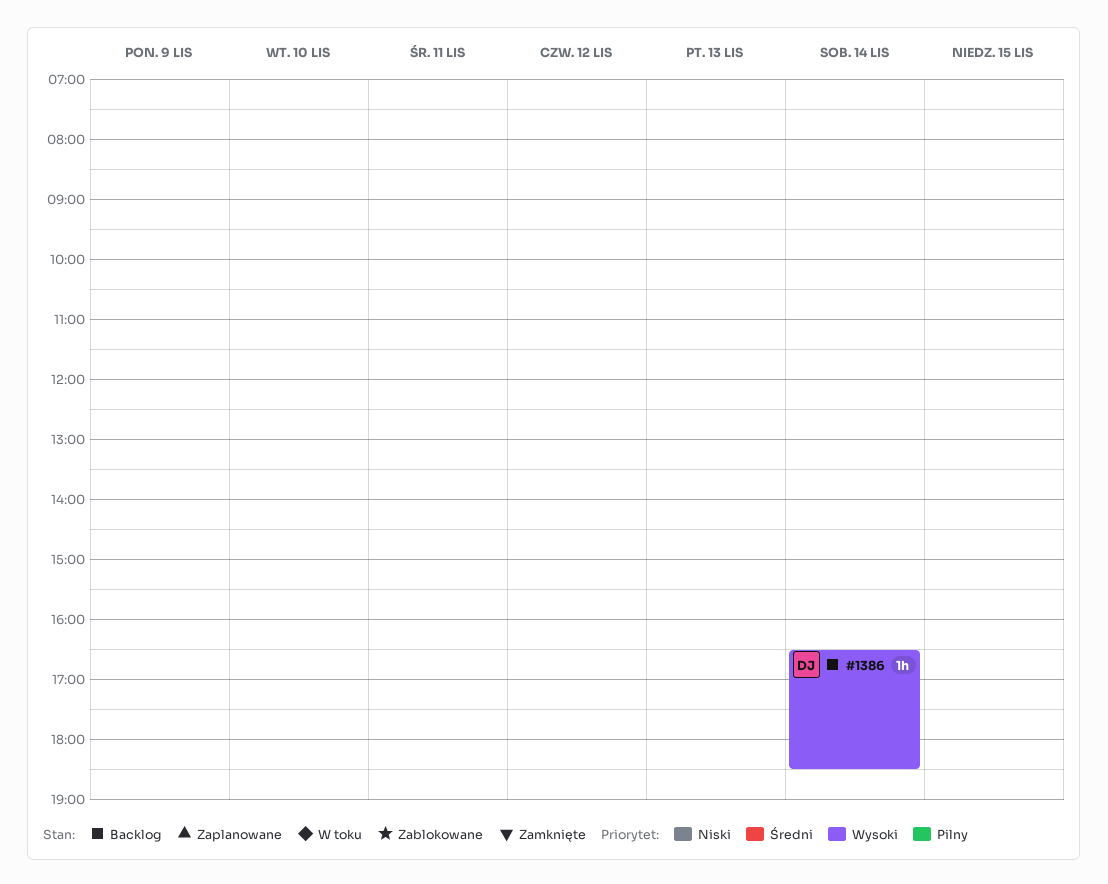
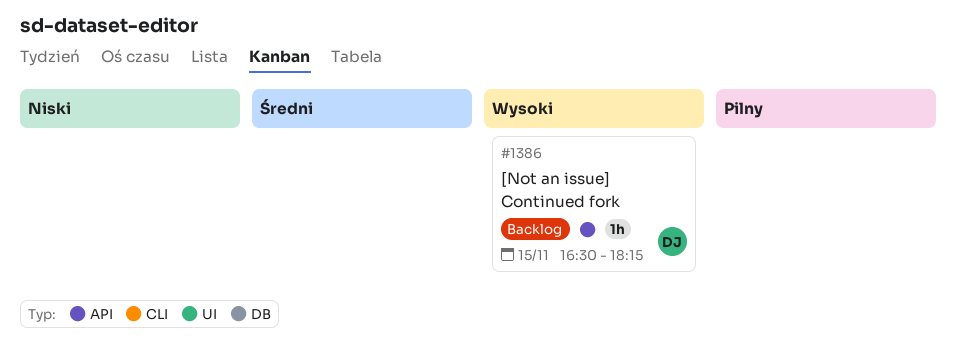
#1386, day: Nov 14 -> Nov 15
#1386, ends: 18:30 -> 18:15

